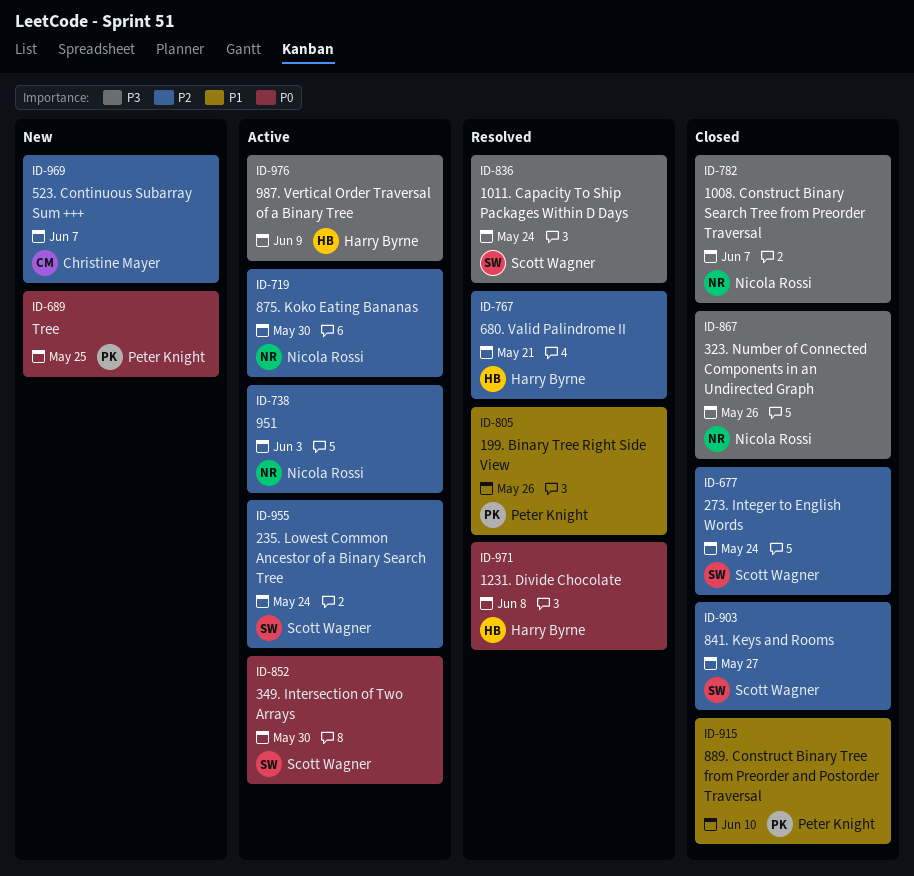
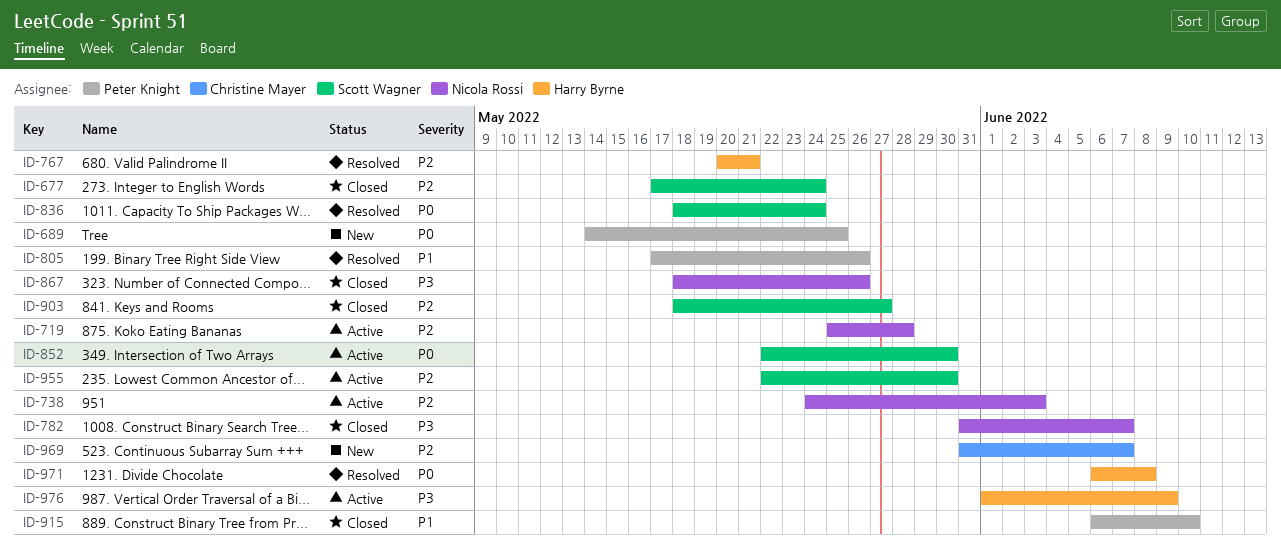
ID-719, due: May 30 -> May 28
ID-836, priority: P3 -> P0
ID-955, due: May 24 -> May 30

